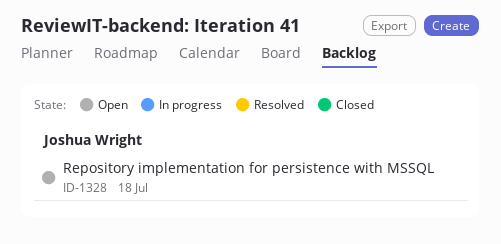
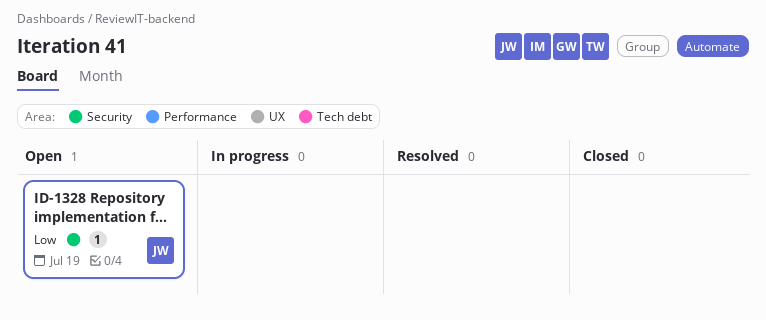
ID-1328, due: Jul 18 -> Jul 19

